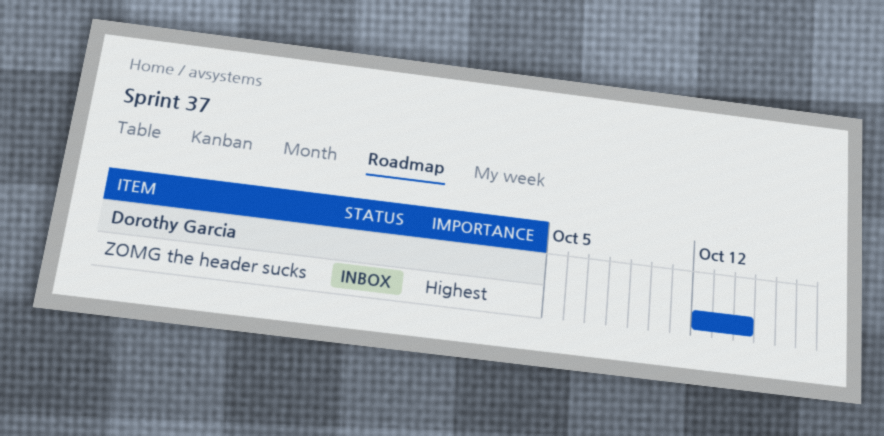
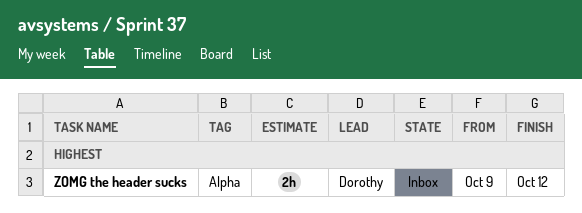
ZOMG the header sucks, start: Oct 12 -> Oct 9
ZOMG the header sucks, due: Oct 14 -> Oct 12

